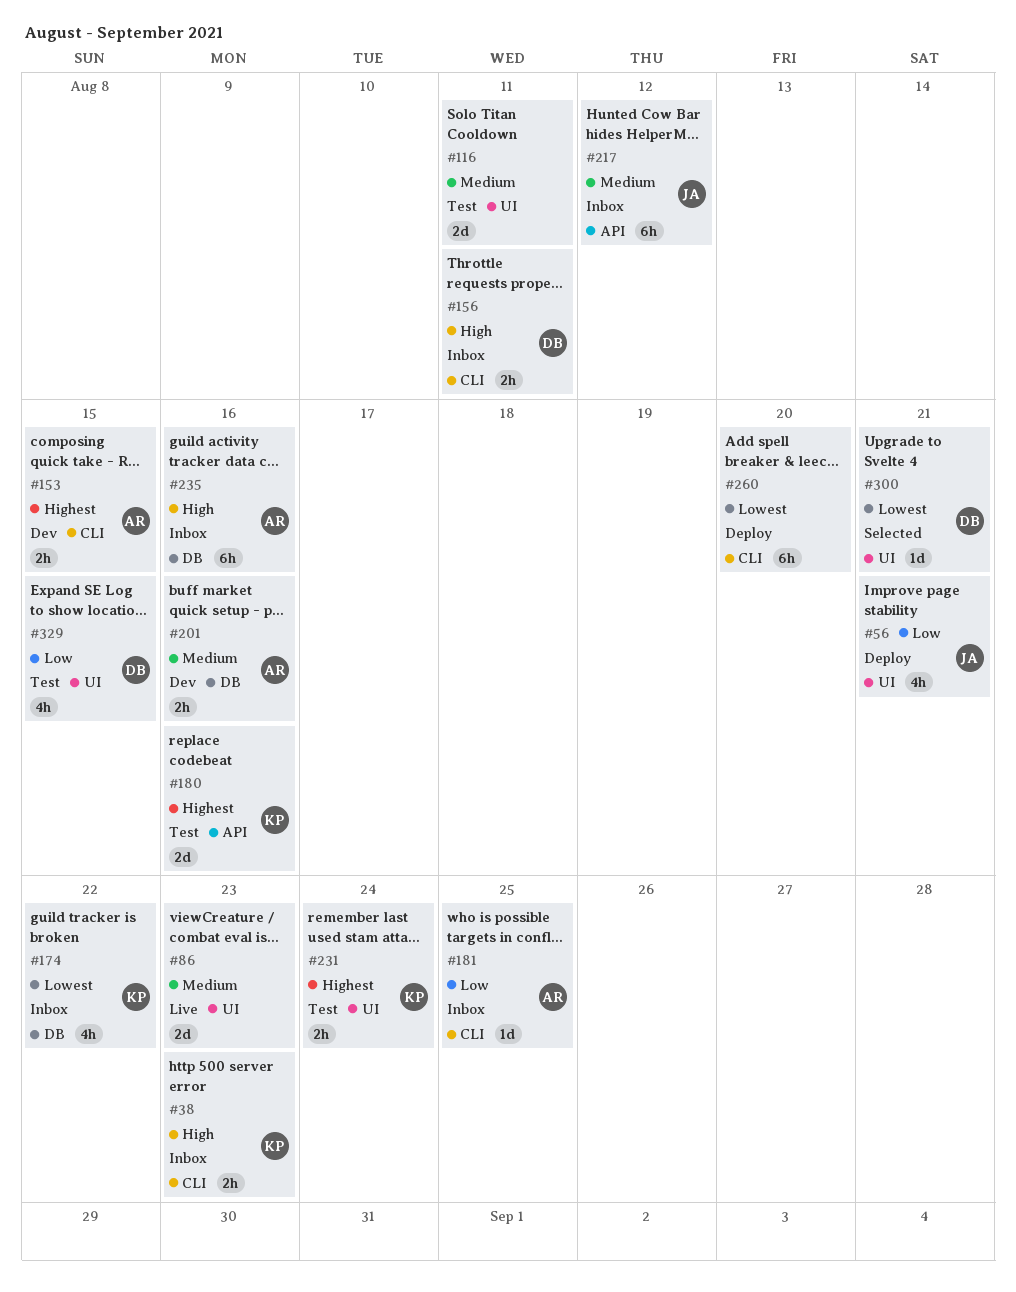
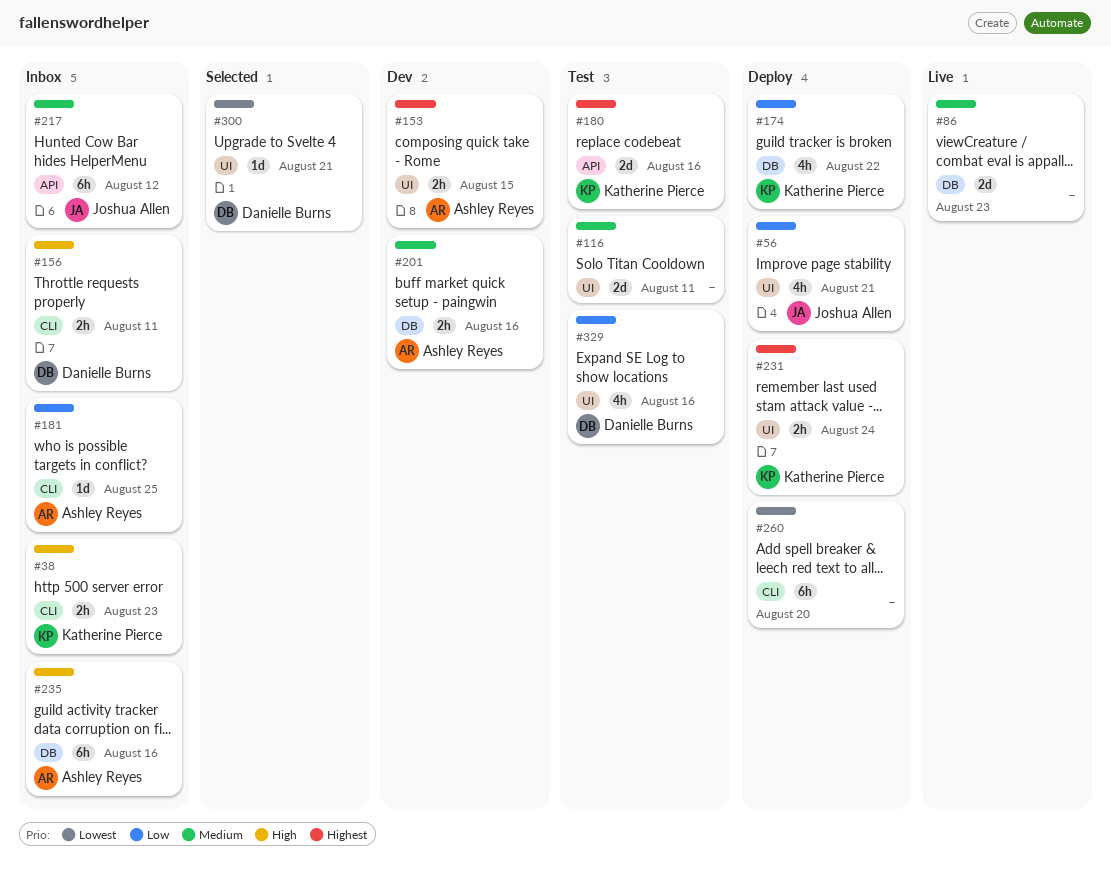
#86, label: UI -> DB
#153, label: CLI -> UI
#174, status: Inbox -> Deploy
#174, priority: Lowest -> Low
#231, status: Test -> Deploy
#329, due: Aug 15 -> Aug 16

